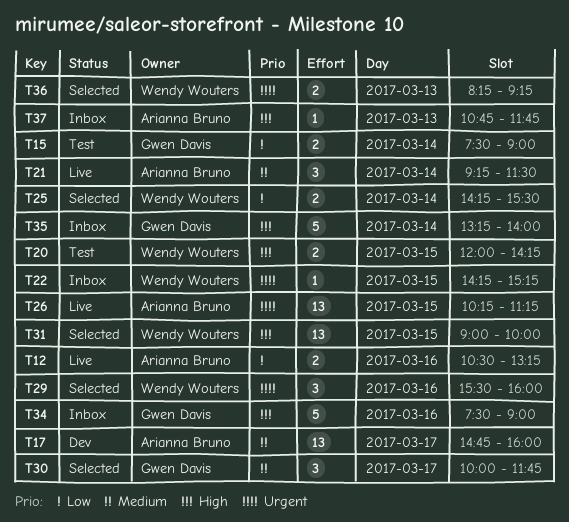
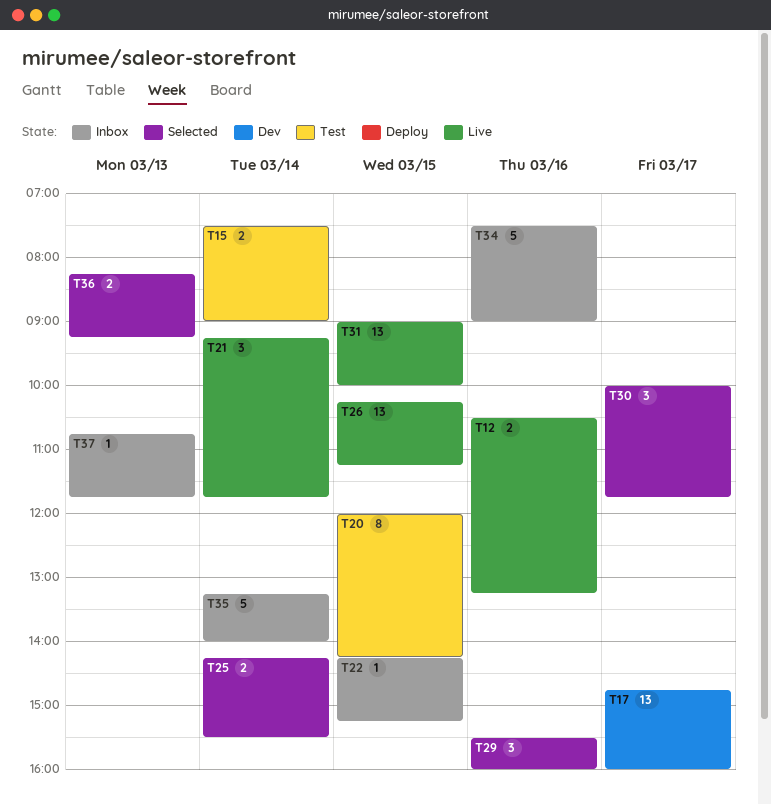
T20, estimate: 2 -> 8
T21, ends: 11:30 -> 11:45
T31, status: Selected -> Live

